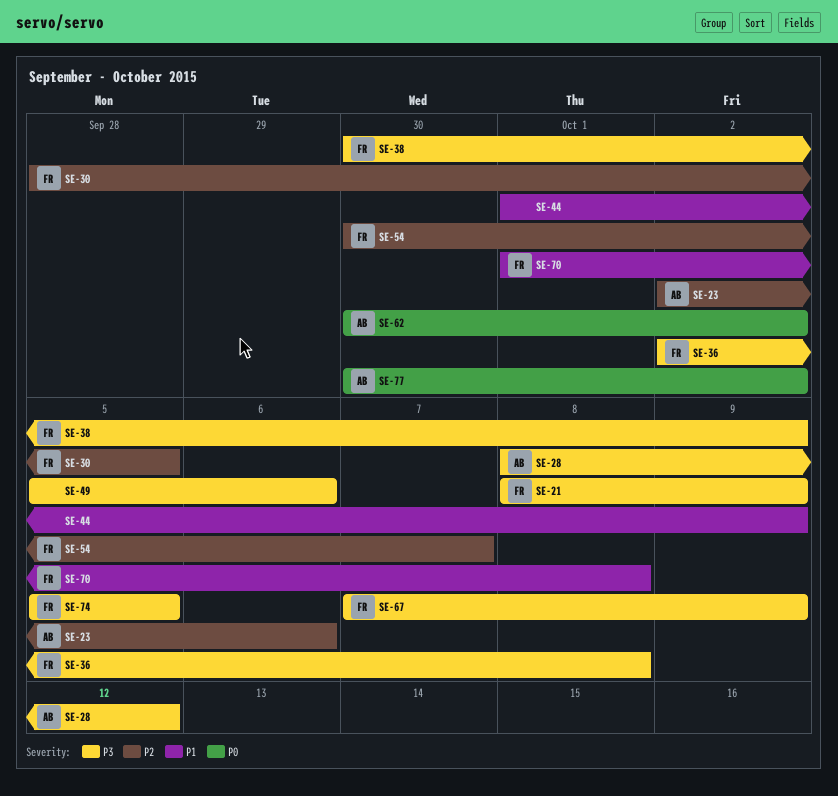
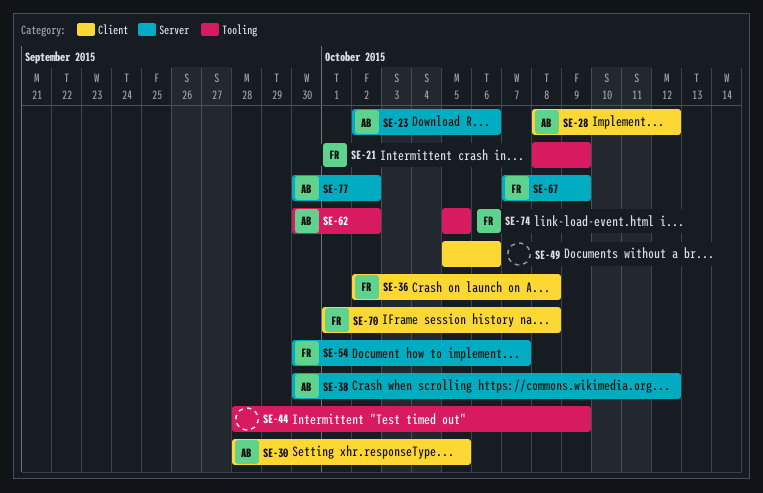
SE-30, owner: FR -> AB
SE-38, owner: FR -> AB
SE-38, due: Oct 9 -> Oct 12
SE-44, start: Oct 1 -> Sep 28

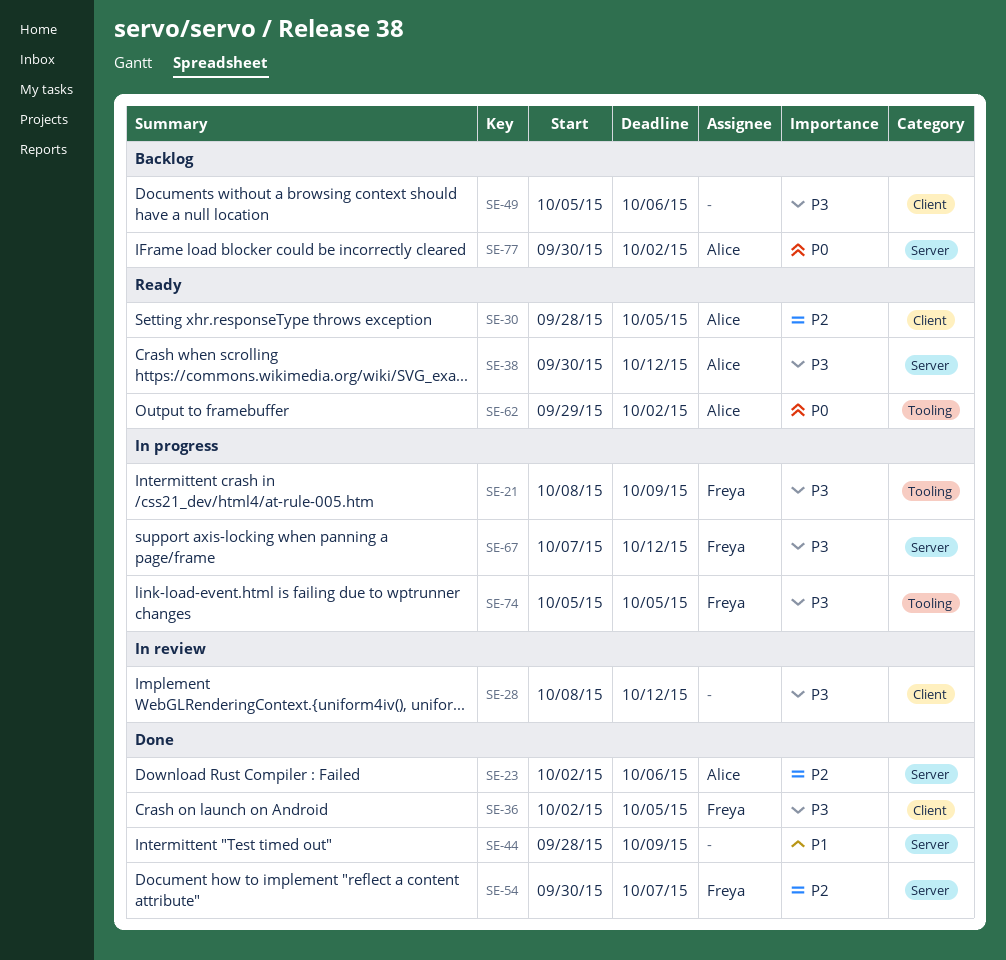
SE-28, owner: Alice -> none
SE-36, due: Oct 8 -> Oct 5
SE-44, label: Tooling -> Server
SE-62, start: Sep 30 -> Sep 29
SE-67, due: Oct 9 -> Oct 12
SE-70: present -> none

